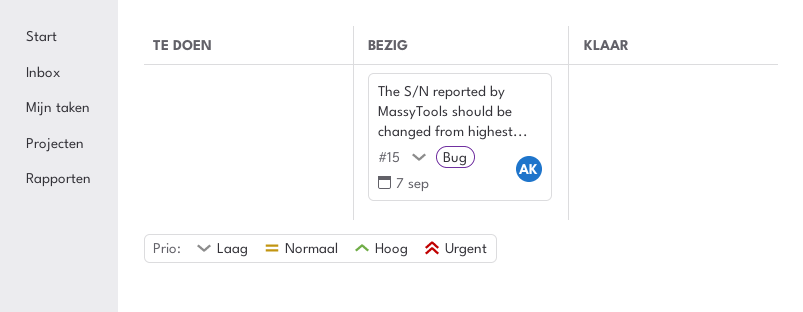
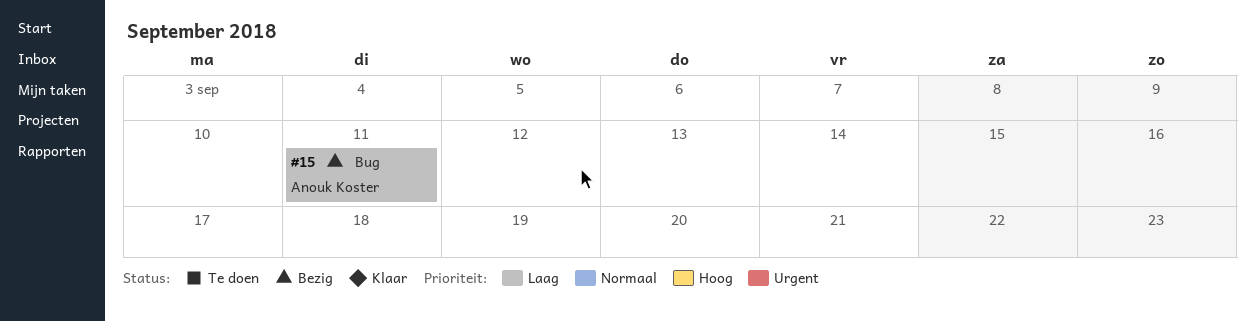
#15, due: Sep 7 -> Sep 11

